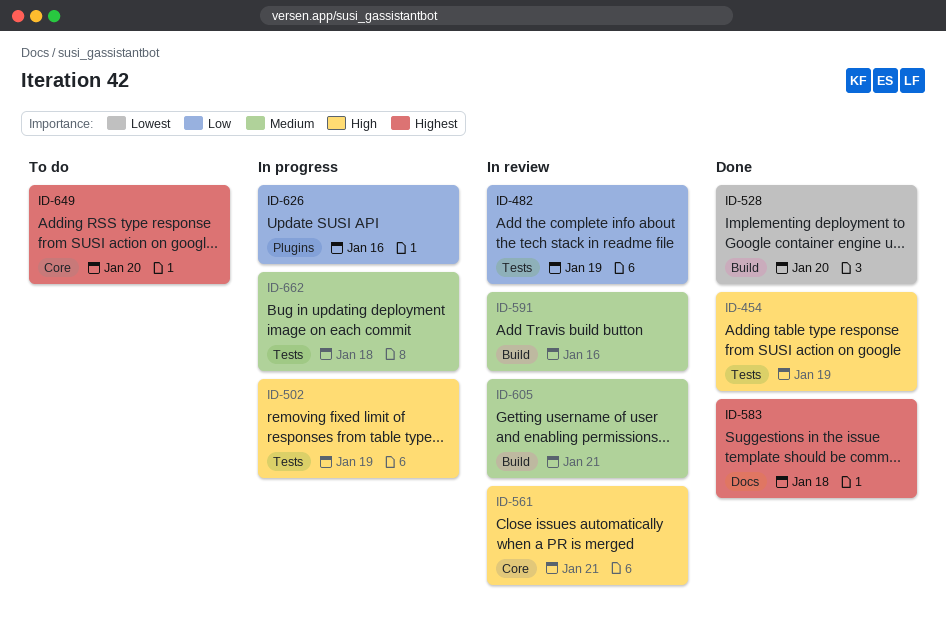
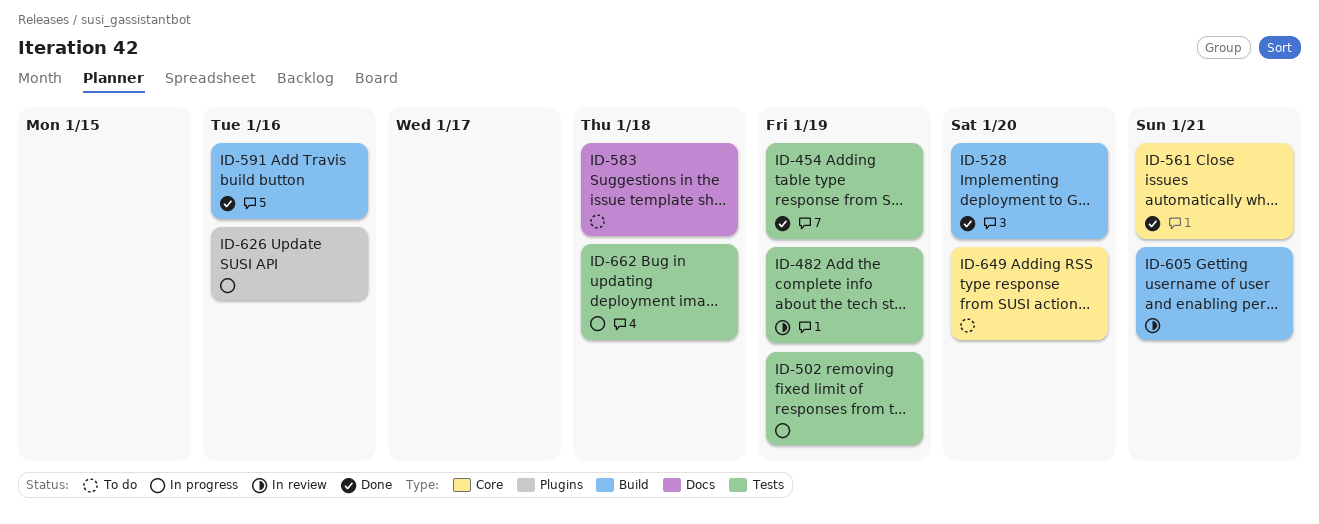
ID-561, status: In review -> Done
ID-583, status: Done -> To do
ID-591, status: In review -> Done

